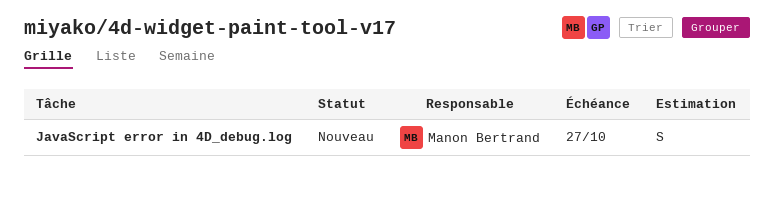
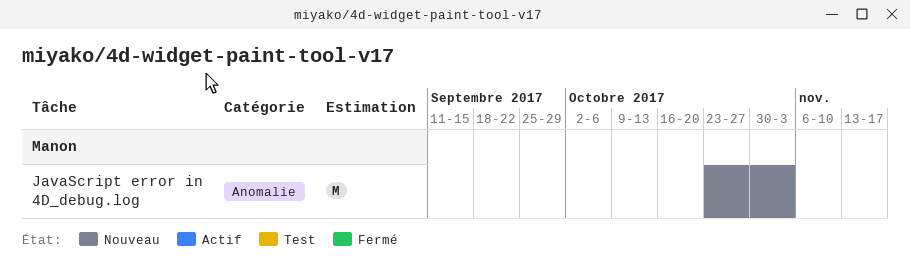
JavaScript error in 4D_debug.log, estimate: S -> M
JavaScript error in 4D_debug.log, due: Oct 27 -> Nov 3

